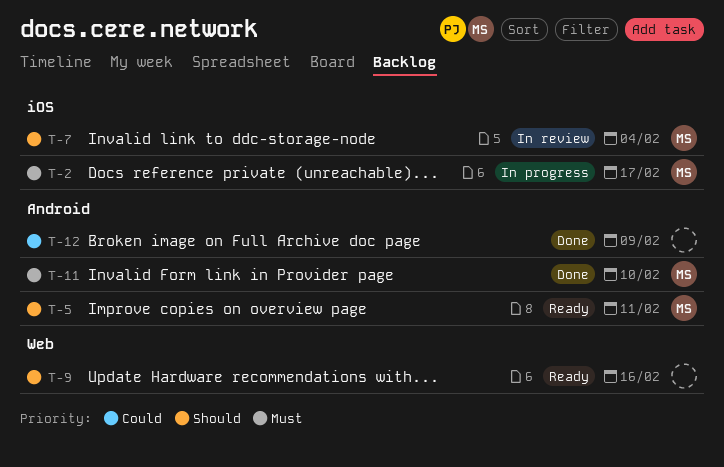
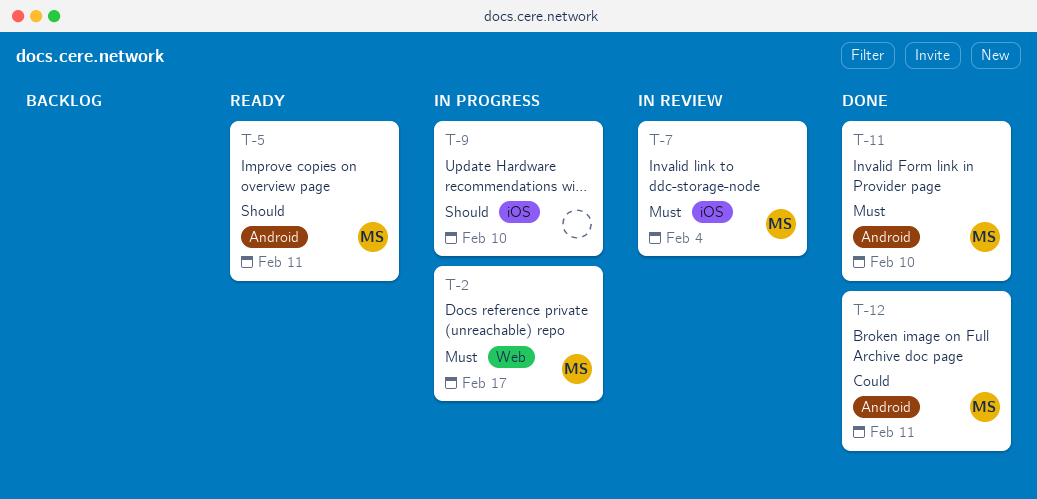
T-2, label: iOS -> Web
T-7, priority: Should -> Must
T-9, status: Ready -> In progress
T-9, label: Web -> iOS
T-9, due: Feb 16 -> Feb 10
T-12, owner: none -> MS
T-12, due: Feb 9 -> Feb 11

